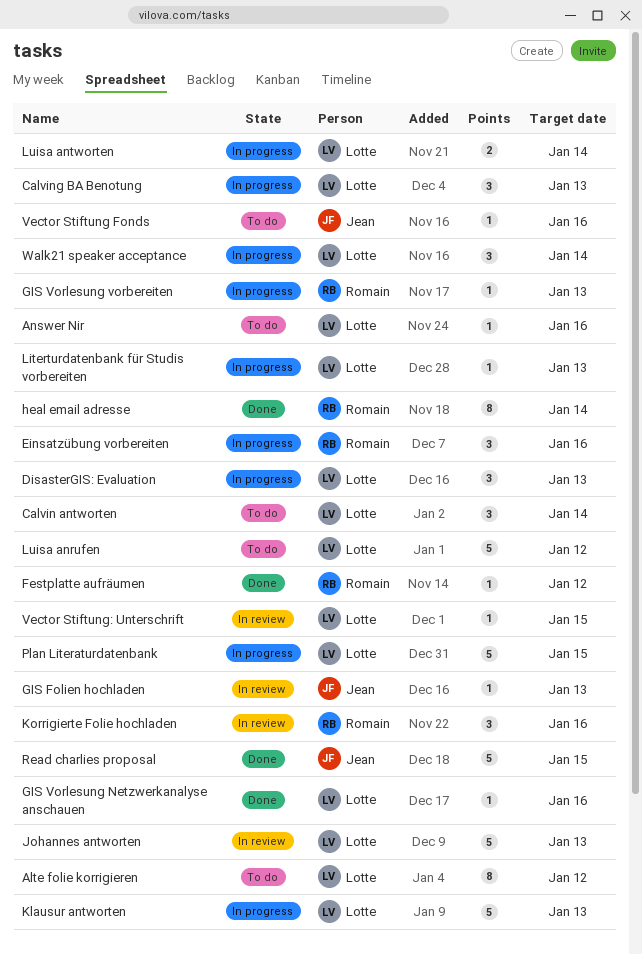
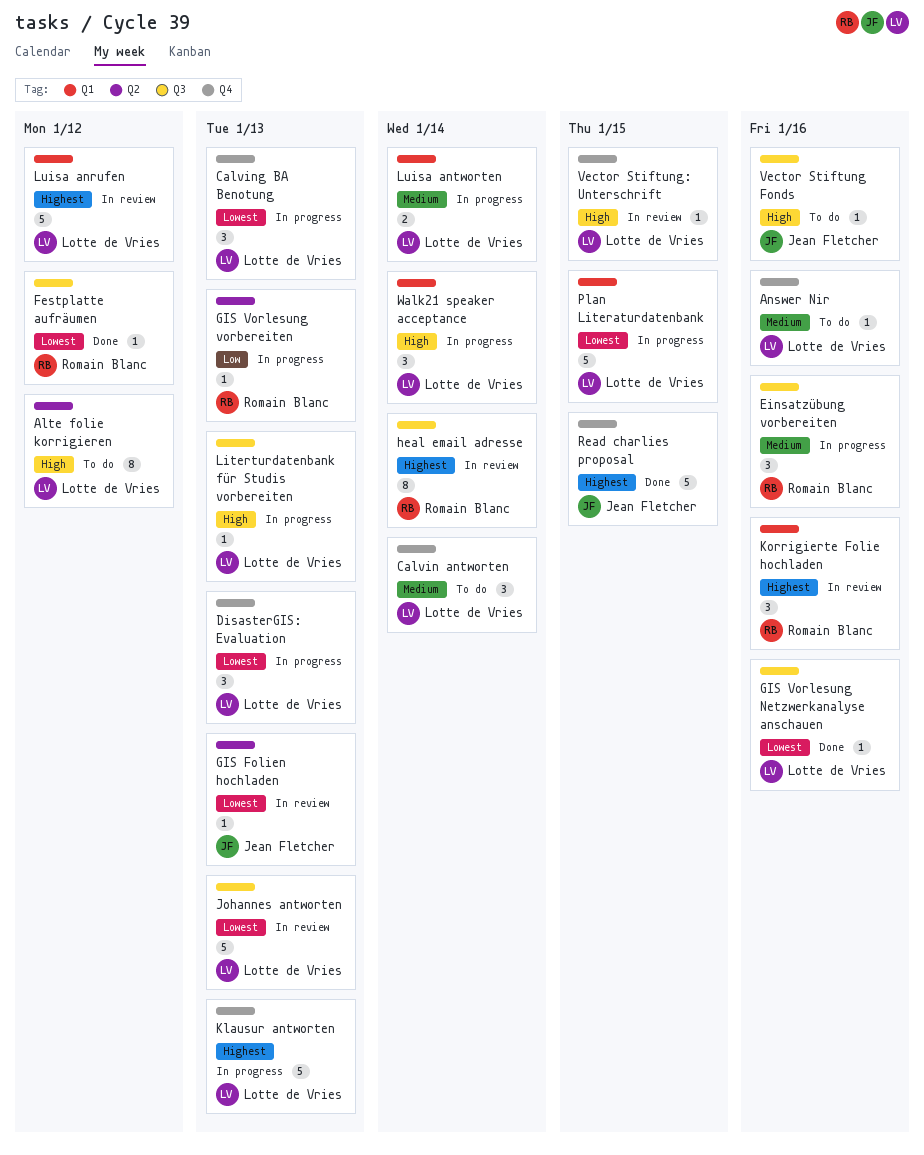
heal email adresse, status: Done -> In review
Luisa anrufen, status: To do -> In review

